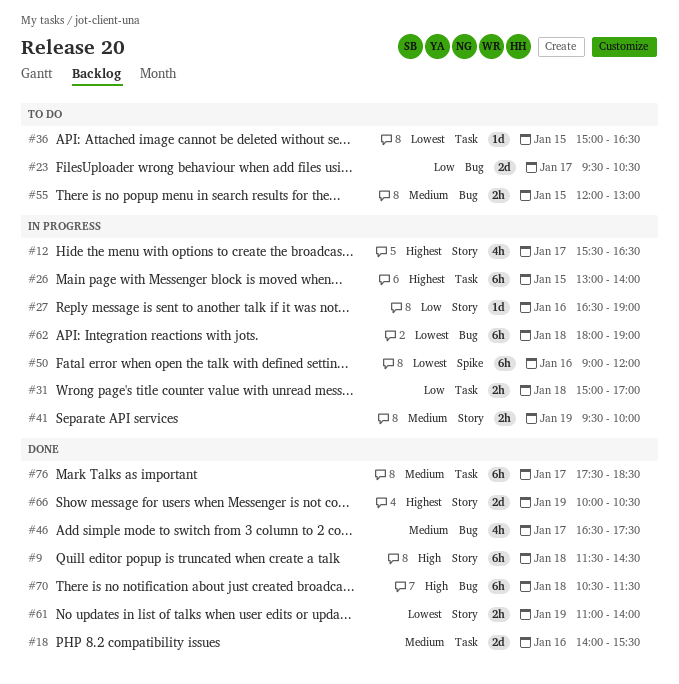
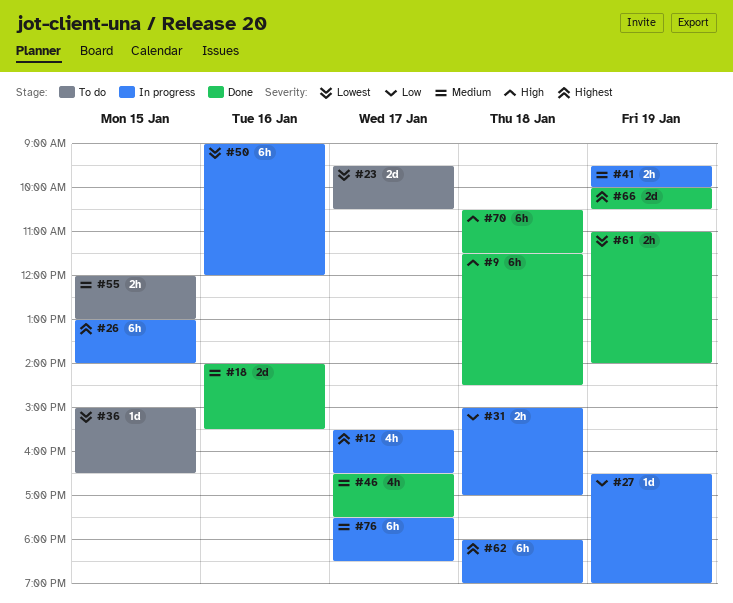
#23, priority: Low -> Lowest
#27, day: Jan 16 -> Jan 19
#62, priority: Lowest -> Highest
#76, status: Done -> In progress

